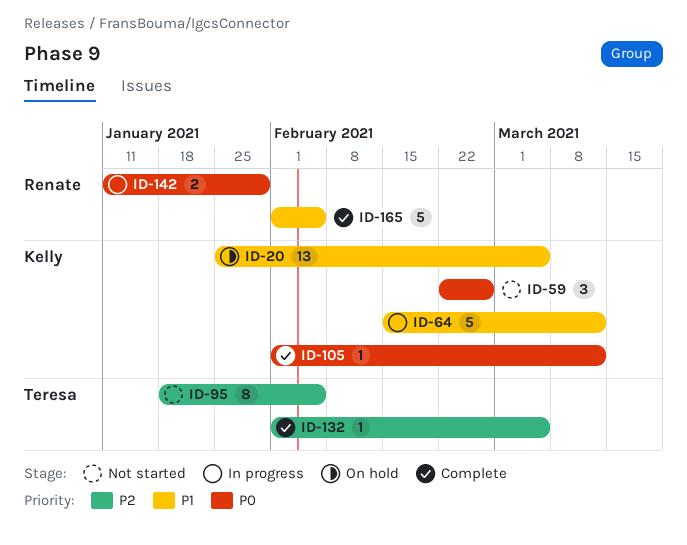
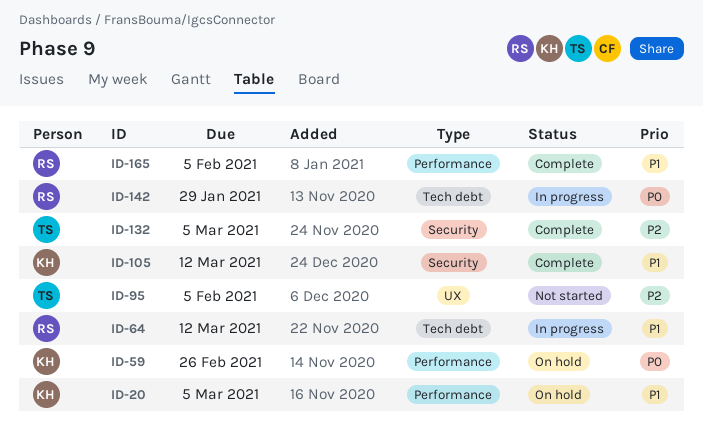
ID-59, status: Not started -> On hold
ID-64, owner: Kelly -> Renate
ID-105, priority: P0 -> P1

